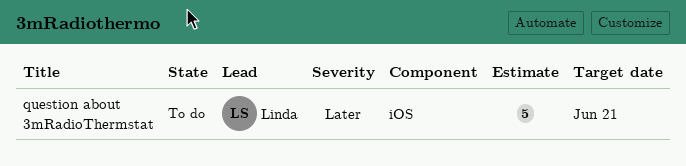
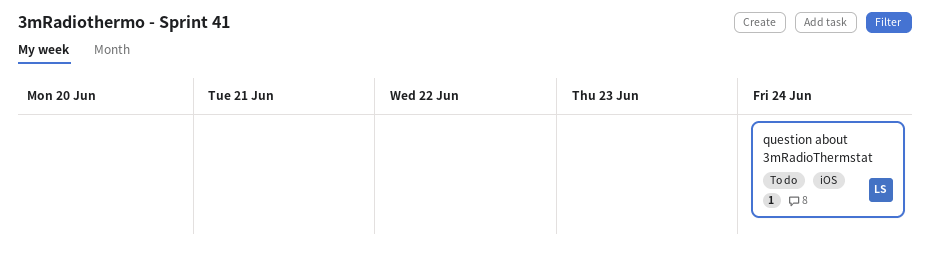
question about 3mRadioThermstat, estimate: 5 -> 1
question about 3mRadioThermstat, due: Jun 21 -> Jun 24

